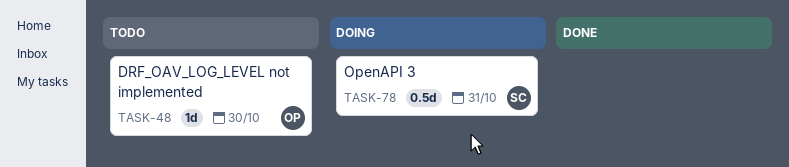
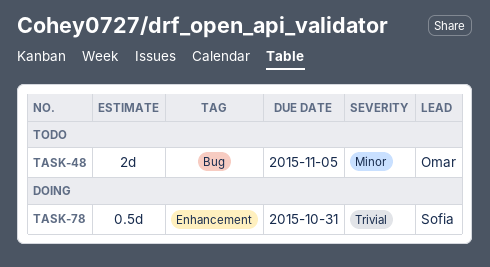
TASK-48, estimate: 1d -> 2d
TASK-48, due: Oct 30 -> Nov 5

